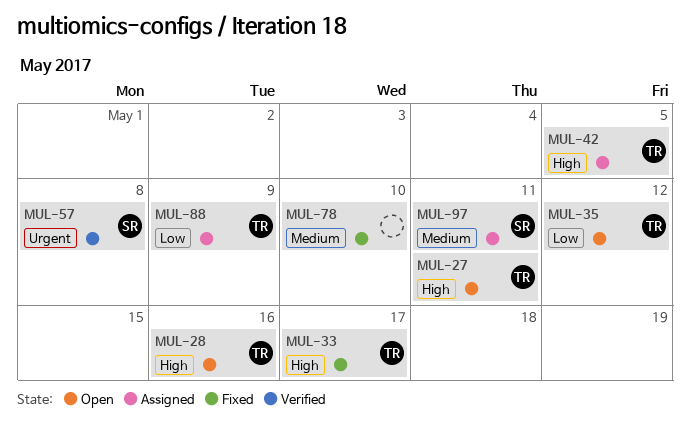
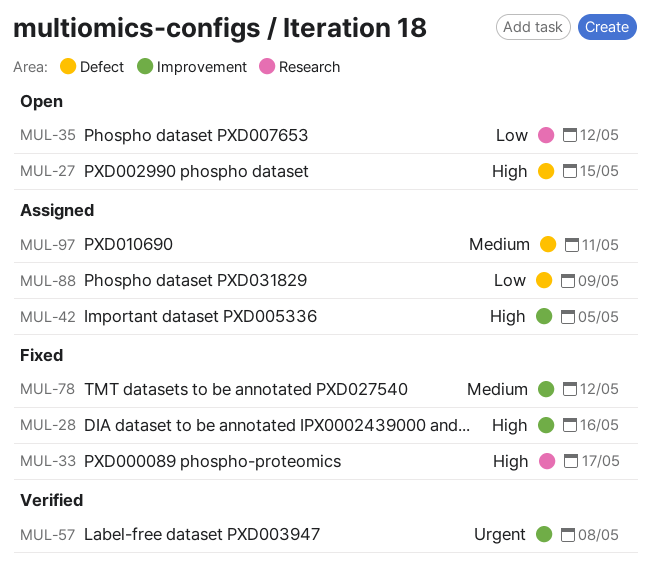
MUL-27, due: May 11 -> May 15
MUL-28, status: Open -> Fixed
MUL-78, due: May 10 -> May 12

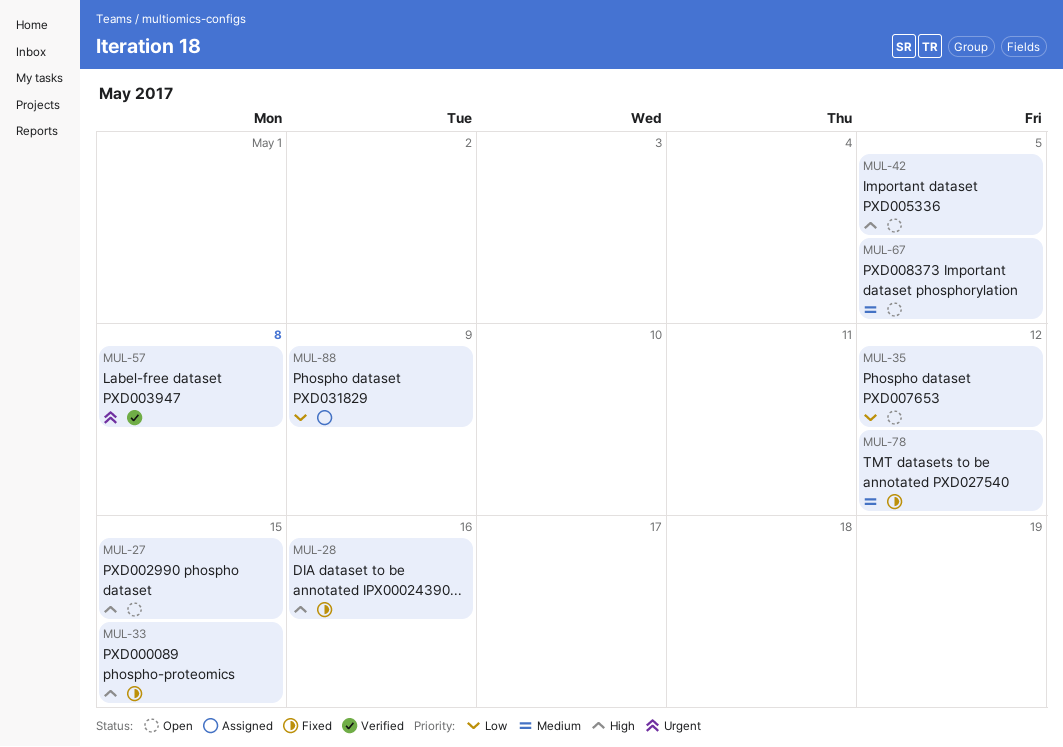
MUL-33, due: May 17 -> May 15
MUL-42, status: Assigned -> Open
MUL-67: none -> present
MUL-97: present -> none

